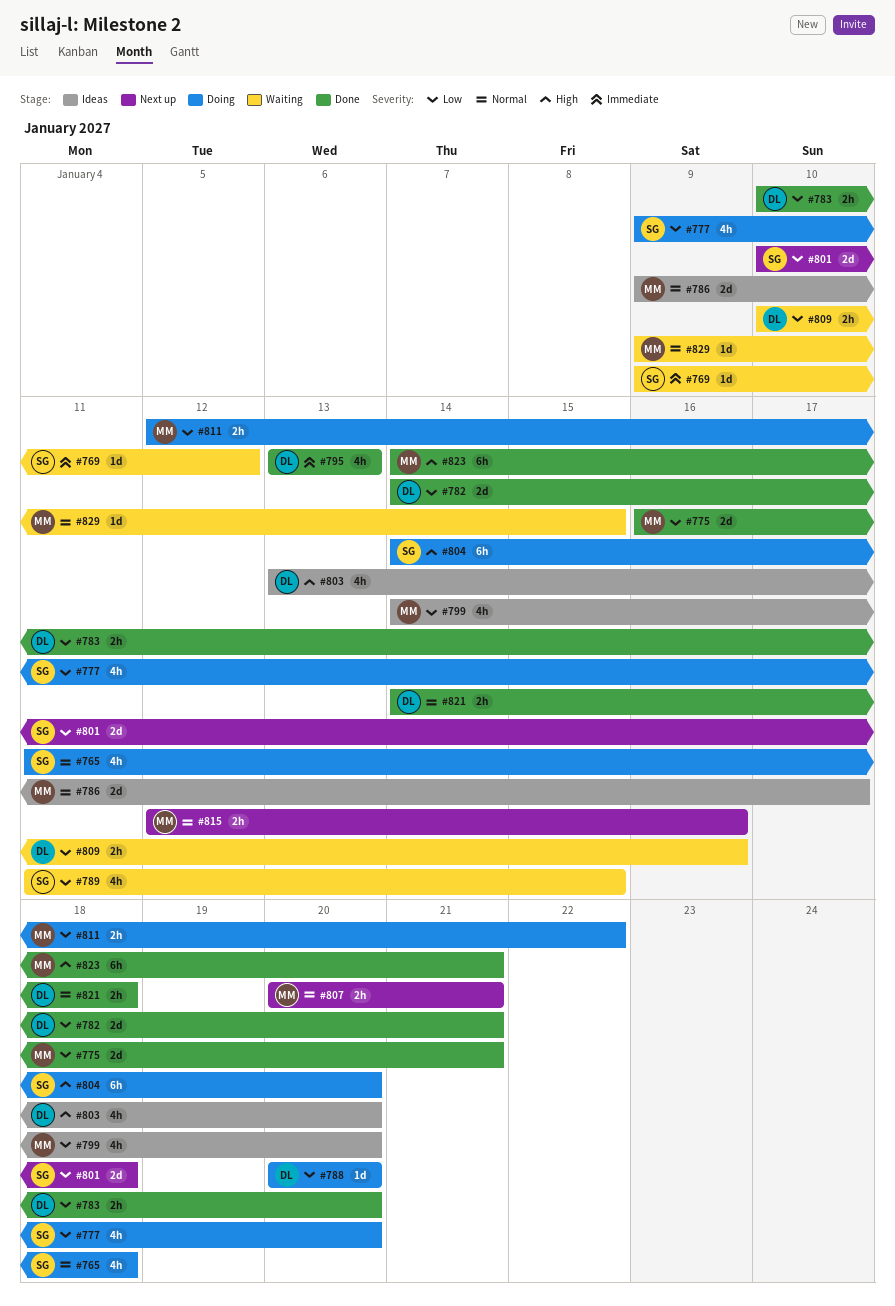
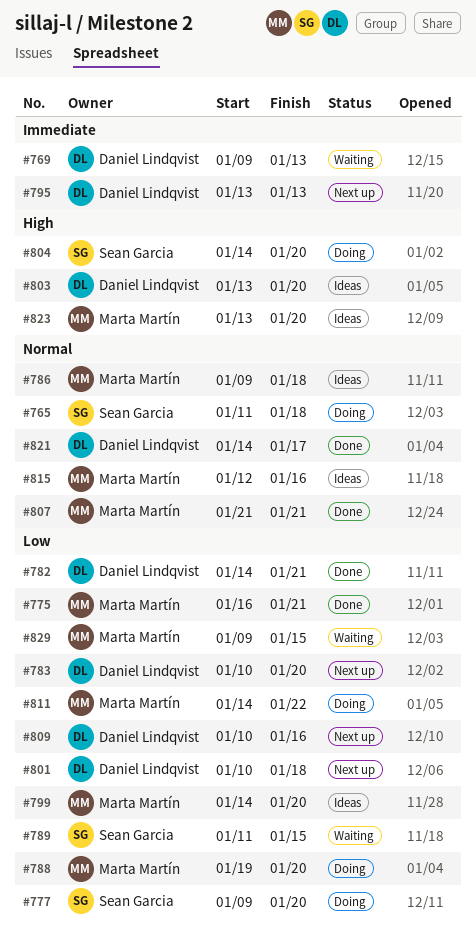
#769, owner: Sean Garcia -> Daniel Lindqvist
#769, due: Jan 12 -> Jan 13
#783, status: Done -> Next up
#786, due: Jan 17 -> Jan 18
#788, owner: Daniel Lindqvist -> Marta Martín
#788, start: Jan 20 -> Jan 19
#795, status: Done -> Next up
#801, owner: Sean Garcia -> Daniel Lindqvist
#807, status: Next up -> Done
#807, start: Jan 20 -> Jan 21
#809, status: Waiting -> Next up
#811, start: Jan 12 -> Jan 14
#815, status: Next up -> Ideas
#821, due: Jan 18 -> Jan 17
#823, status: Done -> Ideas
#823, start: Jan 14 -> Jan 13
#823, due: Jan 21 -> Jan 20
#829, priority: Normal -> Low

